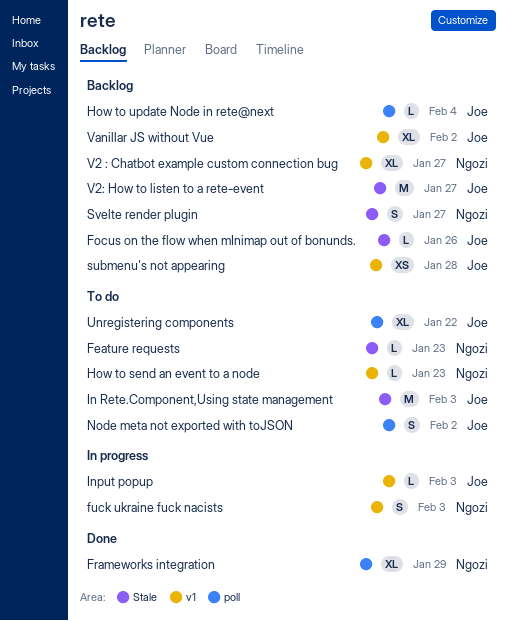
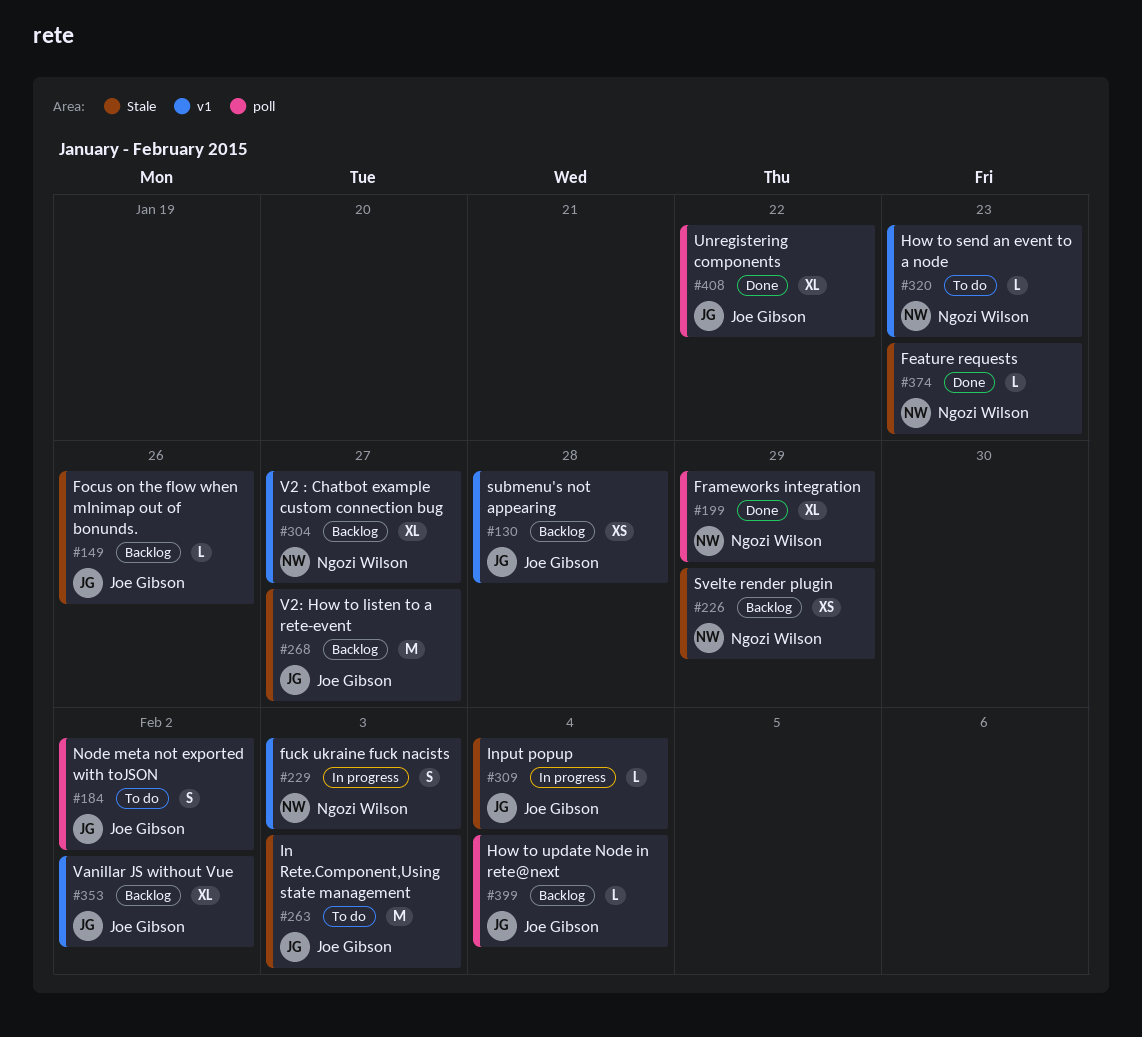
Feature requests, status: To do -> Done
Input popup, label: v1 -> Stale
Input popup, due: Feb 3 -> Feb 4
Svelte render plugin, estimate: S -> XS
Svelte render plugin, due: Jan 27 -> Jan 29
Unregistering components, status: To do -> Done

